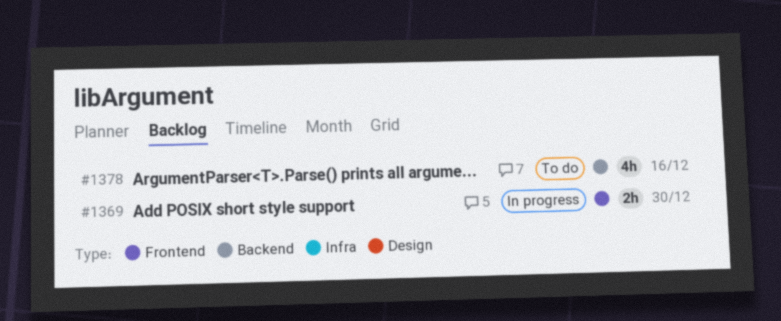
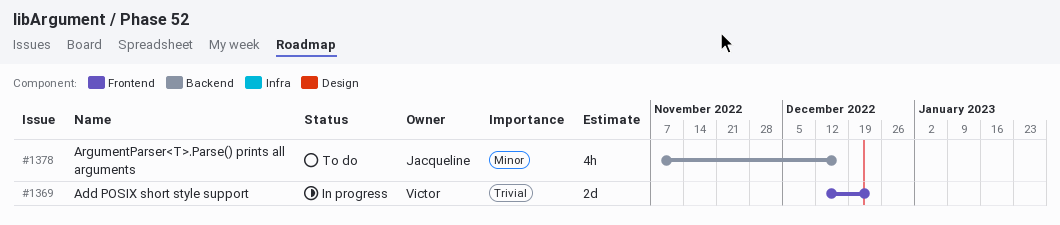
#1369, estimate: 2h -> 2d
#1369, due: Dec 30 -> Dec 23

